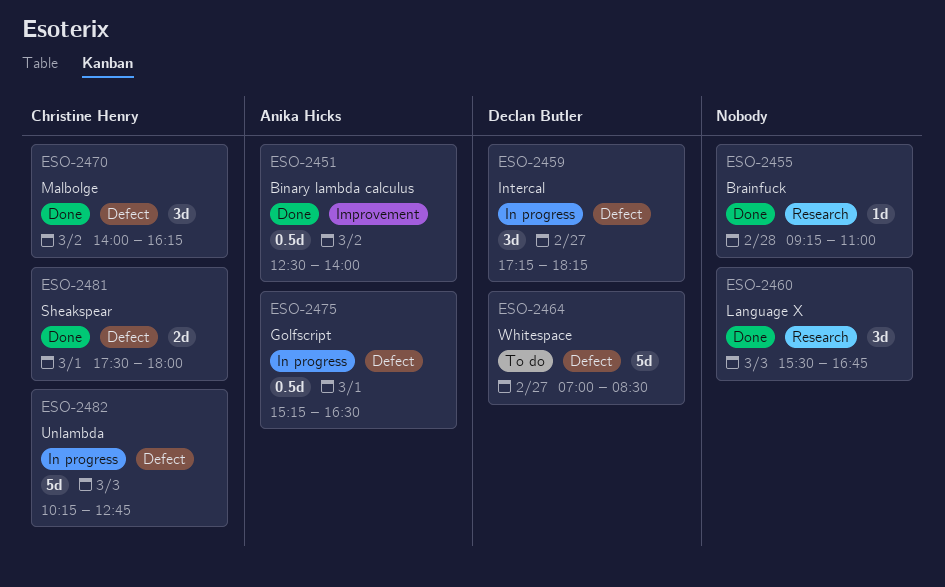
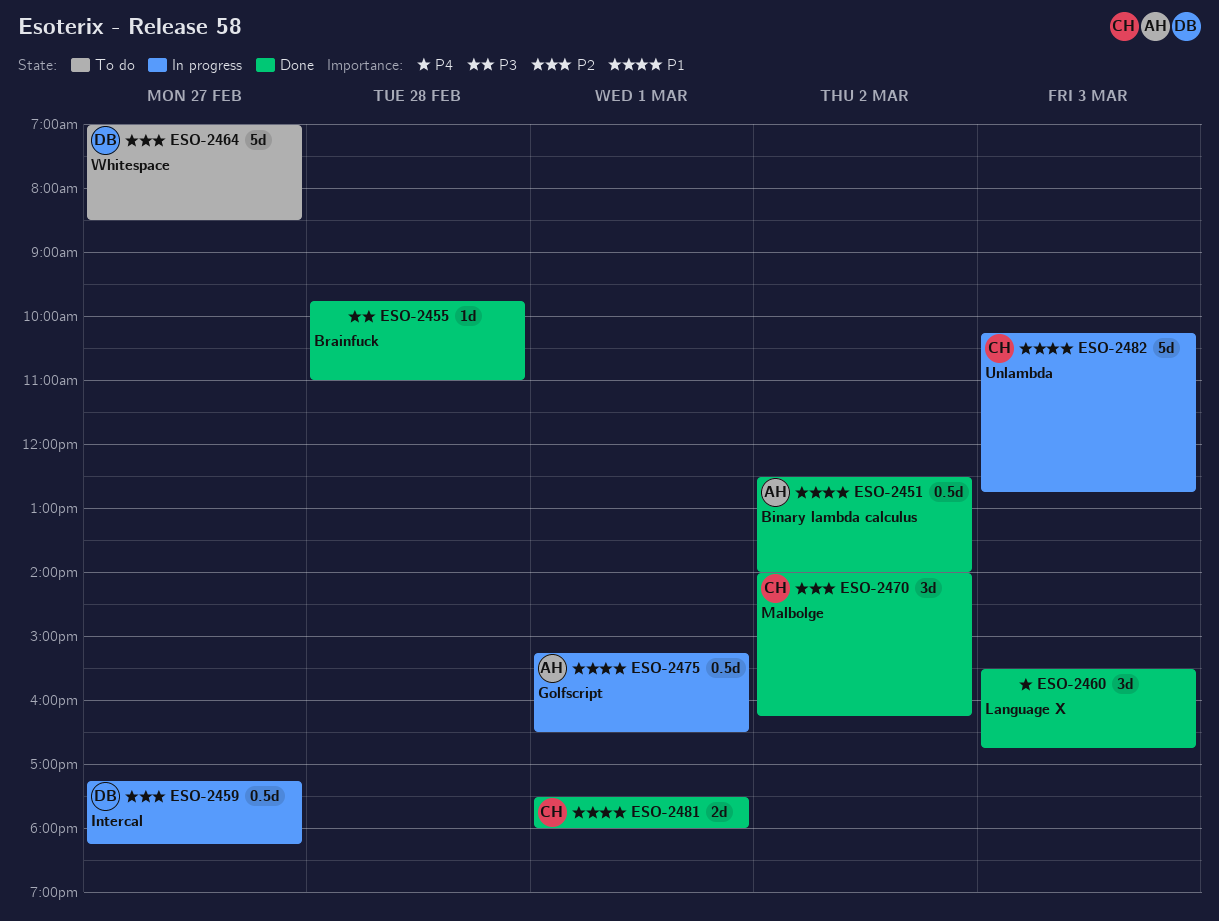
ESO-2455, begins: 09:15 -> 09:45
ESO-2459, estimate: 3d -> 0.5d

